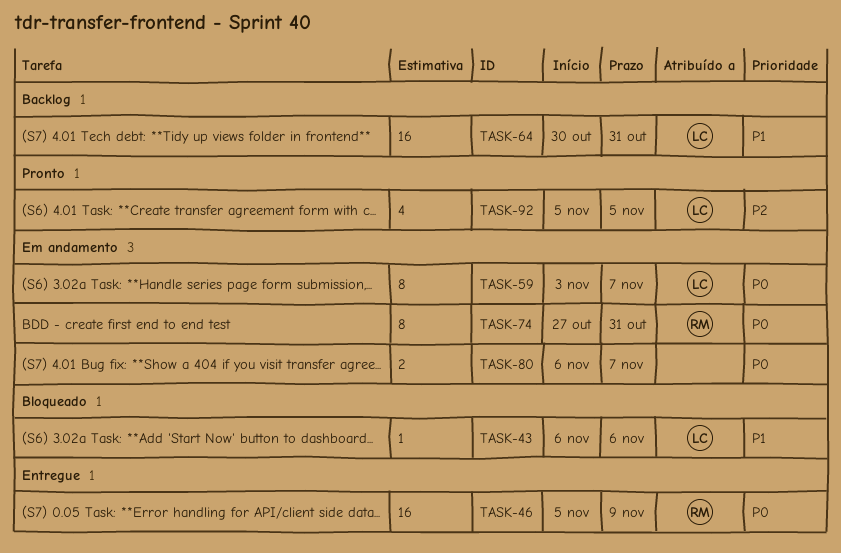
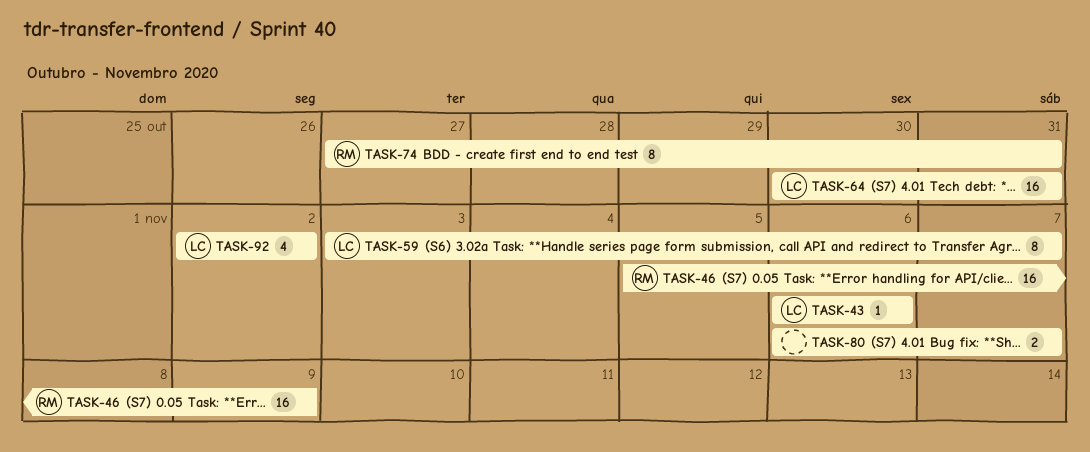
TASK-92, start: Nov 5 -> Nov 2
TASK-92, due: Nov 5 -> Nov 2

